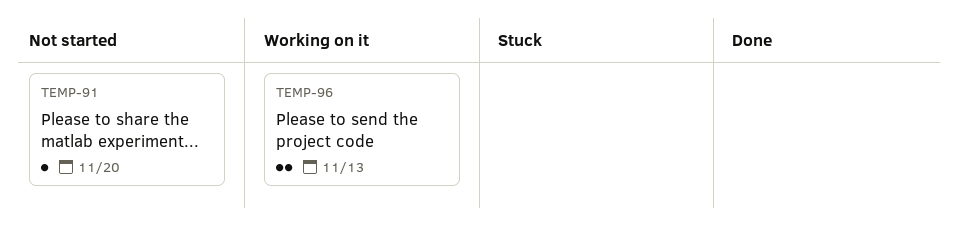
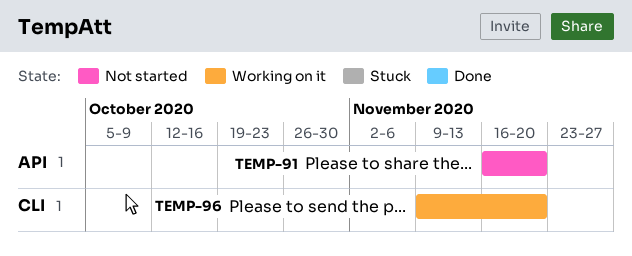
TEMP-96, due: Nov 13 -> Nov 20

